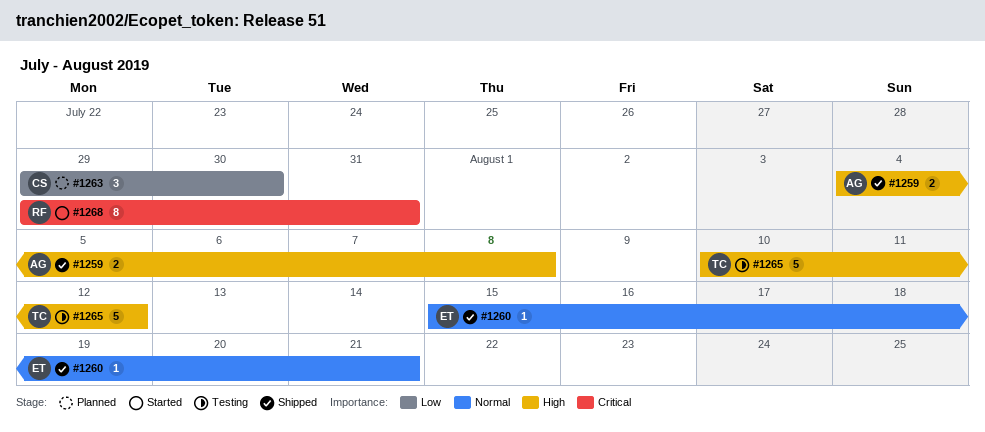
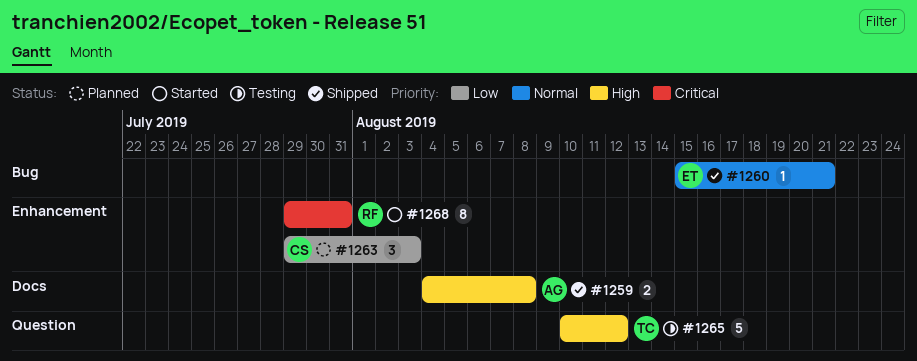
#1263, due: Jul 30 -> Aug 3

